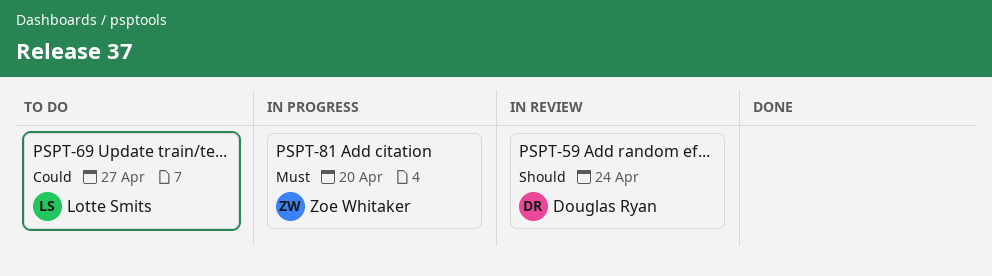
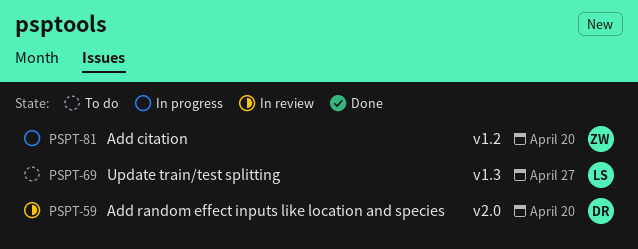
PSPT-59, due: Apr 24 -> Apr 20

